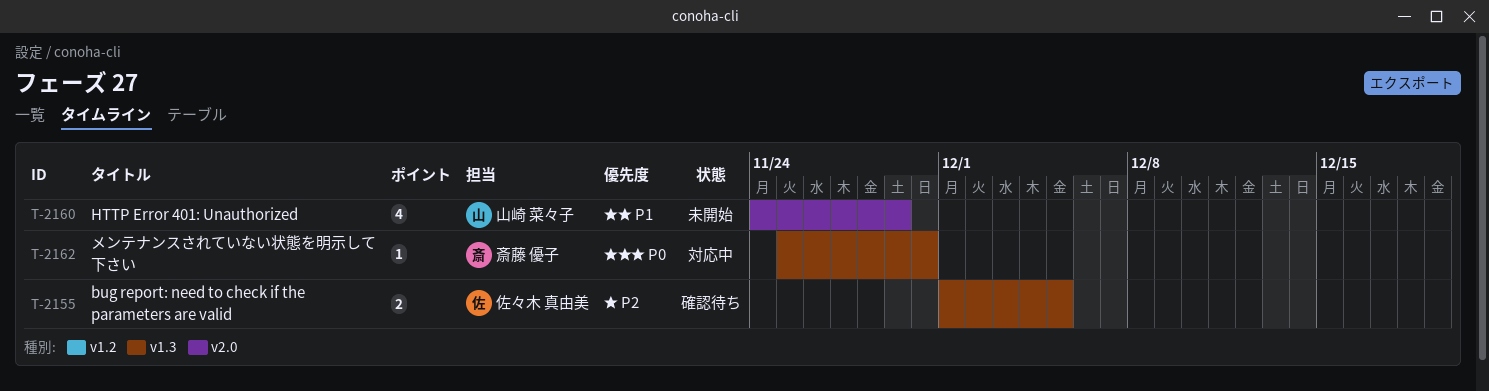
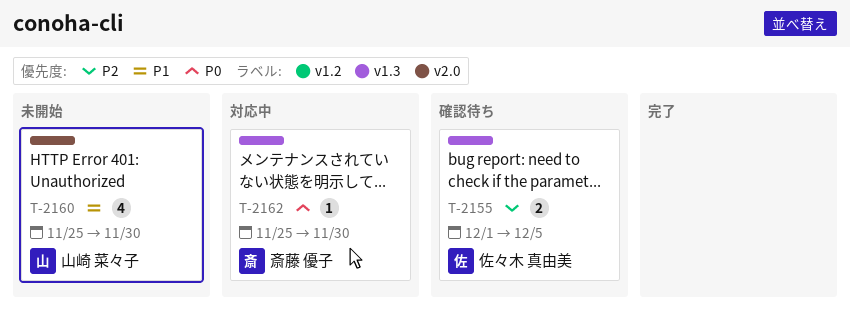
T-2160, start: Nov 24 -> Nov 25
T-2160, due: Nov 29 -> Nov 30

